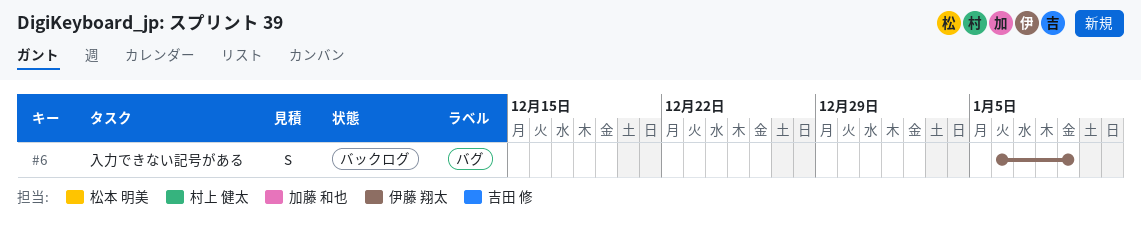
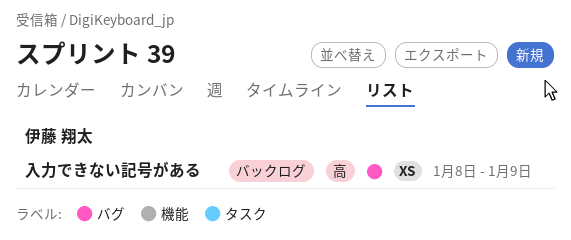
入力できない記号がある, estimate: S -> XS
入力できない記号がある, start: Jan 6 -> Jan 8

